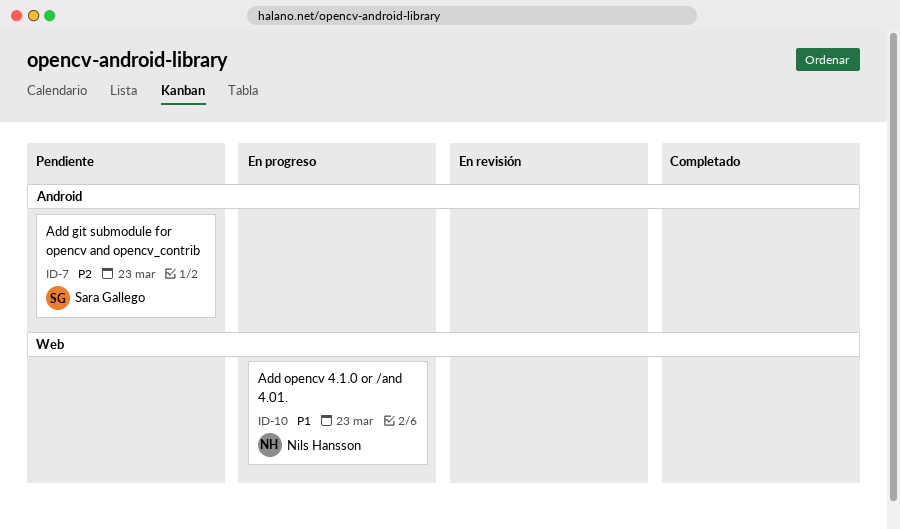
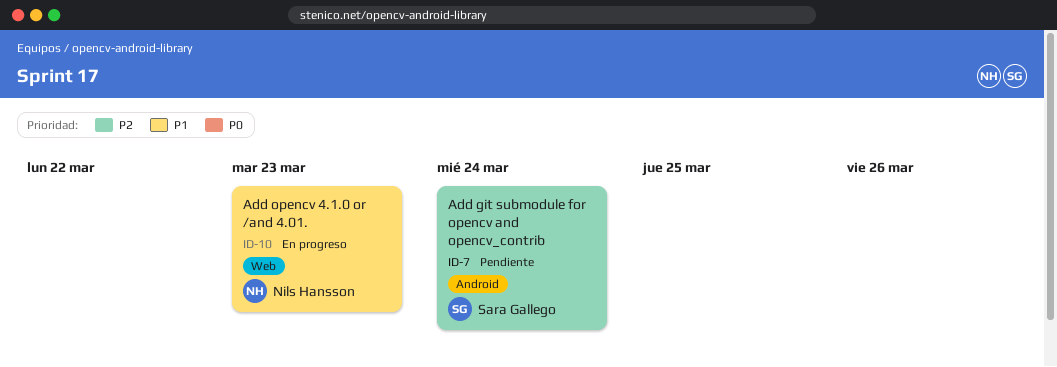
ID-7, due: Mar 23 -> Mar 24

